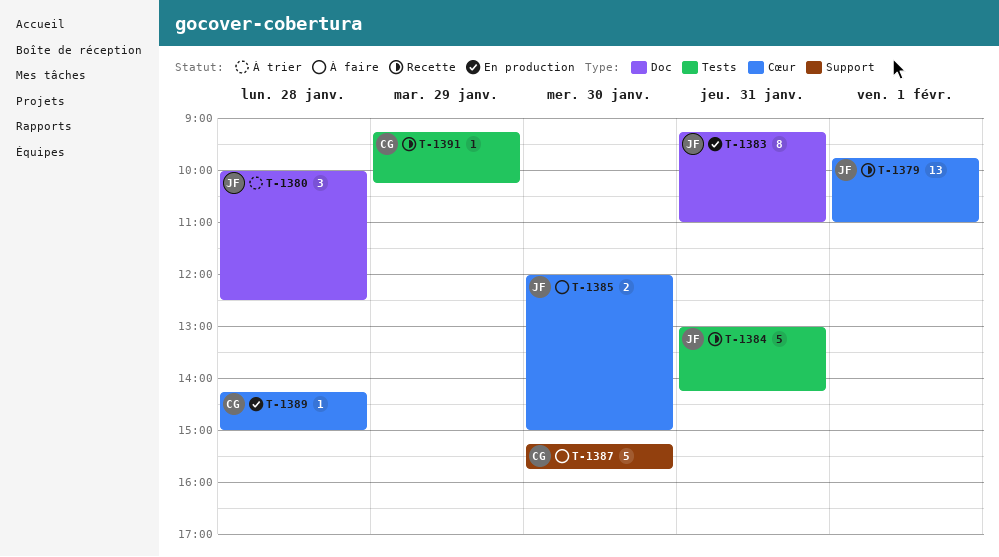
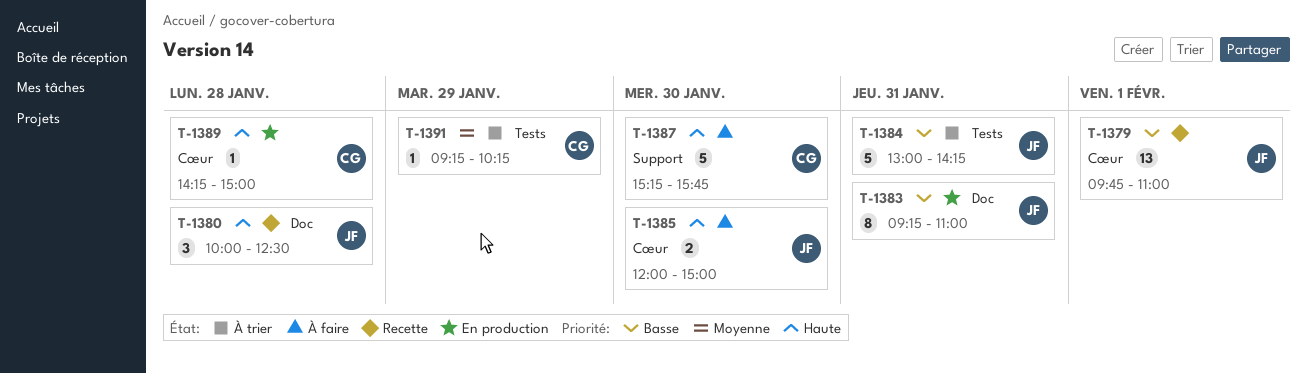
T-1380, status: À trier -> Recette
T-1384, status: Recette -> À trier
T-1391, status: Recette -> À trier

